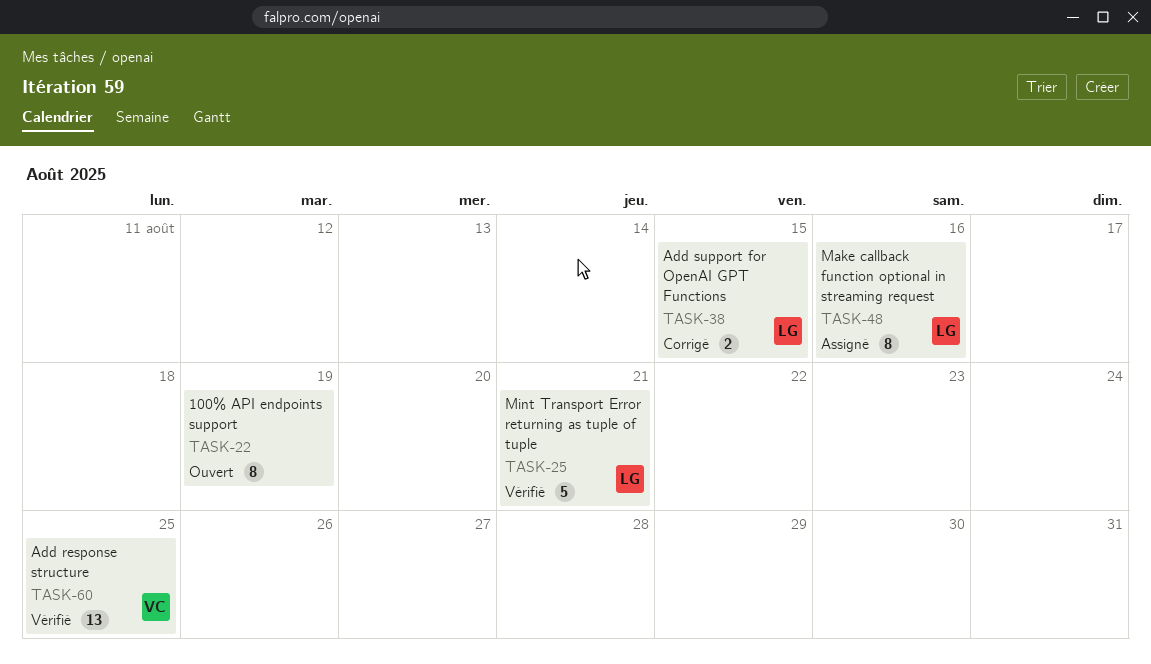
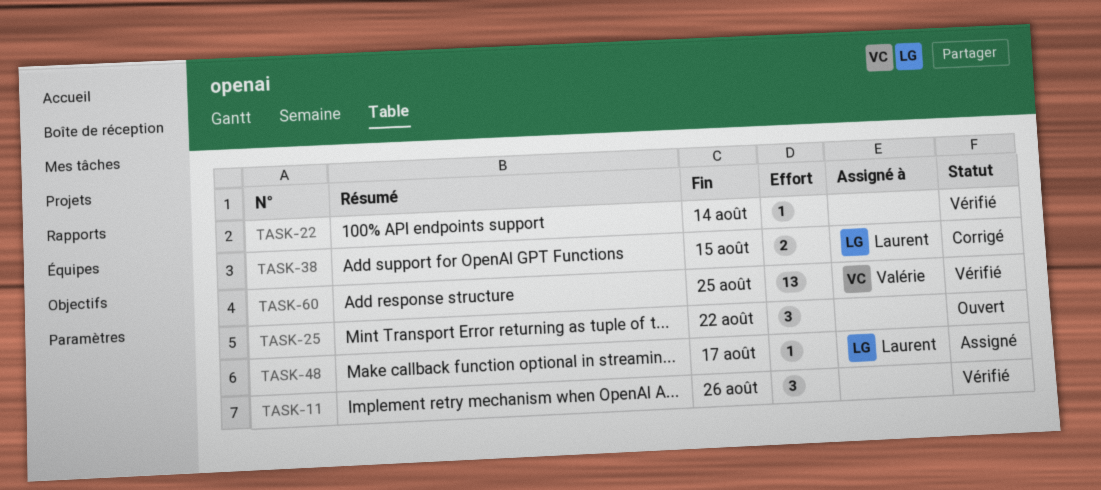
TASK-11: none -> present
TASK-22, status: Ouvert -> Vérifié
TASK-22, estimate: 8 -> 1
TASK-22, due: Aug 19 -> Aug 14
TASK-25, status: Vérifié -> Ouvert
TASK-25, owner: Laurent -> none
TASK-25, estimate: 5 -> 3
TASK-25, due: Aug 21 -> Aug 22
TASK-48, estimate: 8 -> 1
TASK-48, due: Aug 16 -> Aug 17

